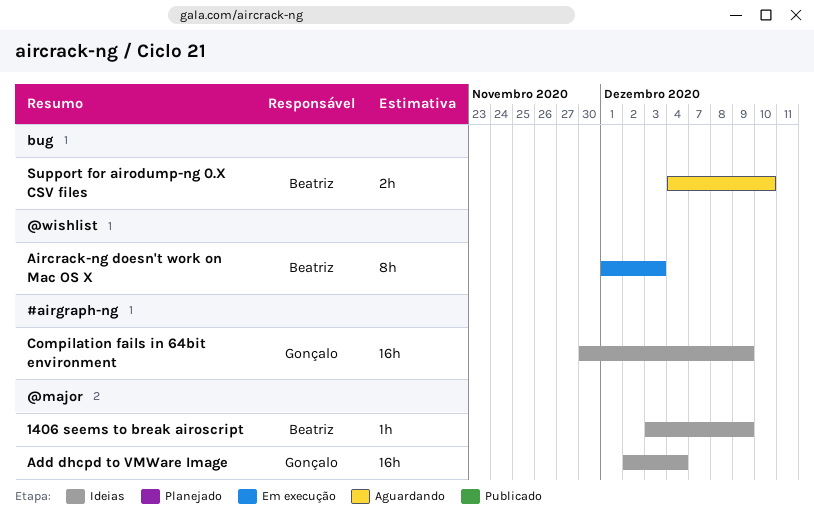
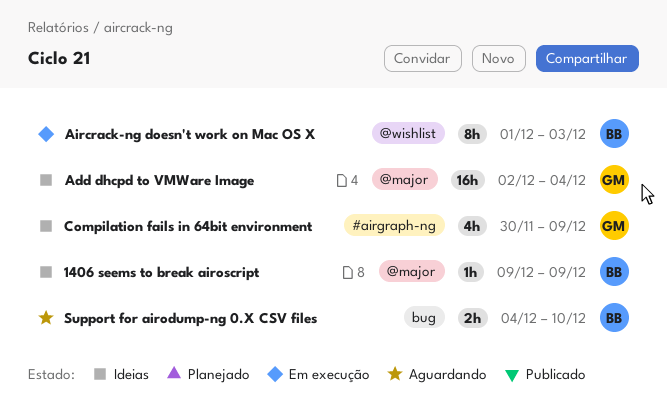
1406 seems to break airoscript, start: Dec 3 -> Dec 9
Compilation fails in 64bit environment, estimate: 16h -> 4h

